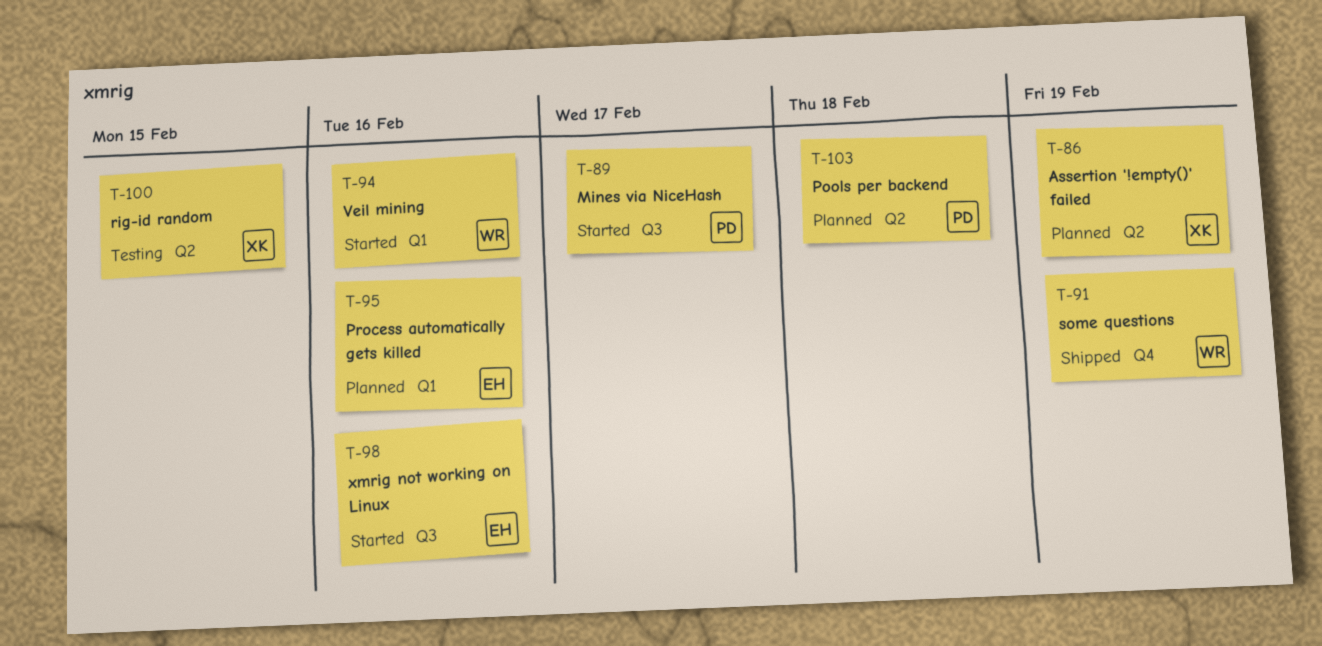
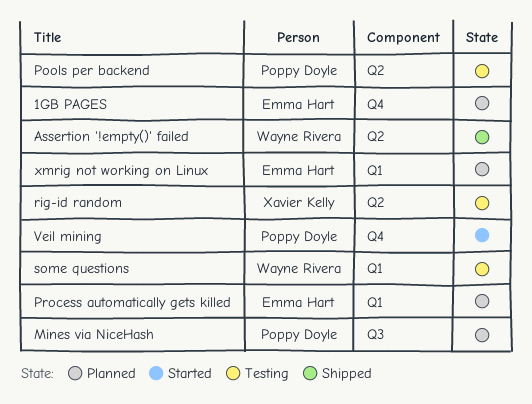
1GB PAGES: none -> present
Assertion '!empty()' failed, status: Planned -> Shipped
Assertion '!empty()' failed, owner: Xavier Kelly -> Wayne Rivera
Mines via NiceHash, status: Started -> Planned
Pools per backend, status: Planned -> Testing
some questions, status: Shipped -> Testing
some questions, label: Q4 -> Q1
Veil mining, owner: Wayne Rivera -> Poppy Doyle
Veil mining, label: Q1 -> Q4
xmrig not working on Linux, status: Started -> Planned
xmrig not working on Linux, label: Q3 -> Q1

